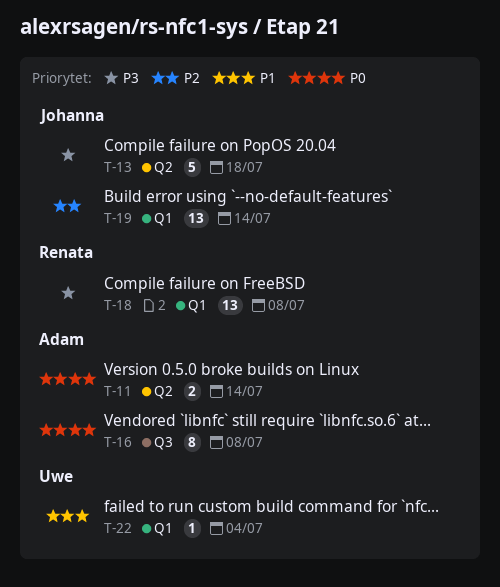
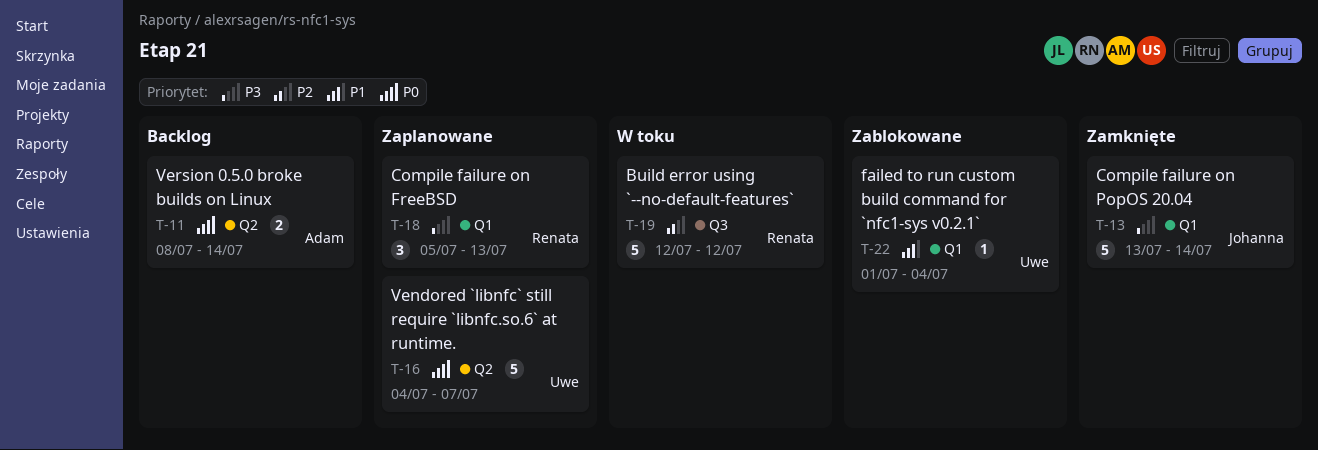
T-13, label: Q2 -> Q1
T-13, due: Jul 18 -> Jul 14
T-16, owner: Adam -> Uwe
T-16, label: Q3 -> Q2
T-16, estimate: 8 -> 5
T-16, due: Jul 8 -> Jul 7
T-18, estimate: 13 -> 3
T-18, due: Jul 8 -> Jul 13
T-19, owner: Johanna -> Renata
T-19, label: Q1 -> Q3
T-19, estimate: 13 -> 5
T-19, due: Jul 14 -> Jul 12

